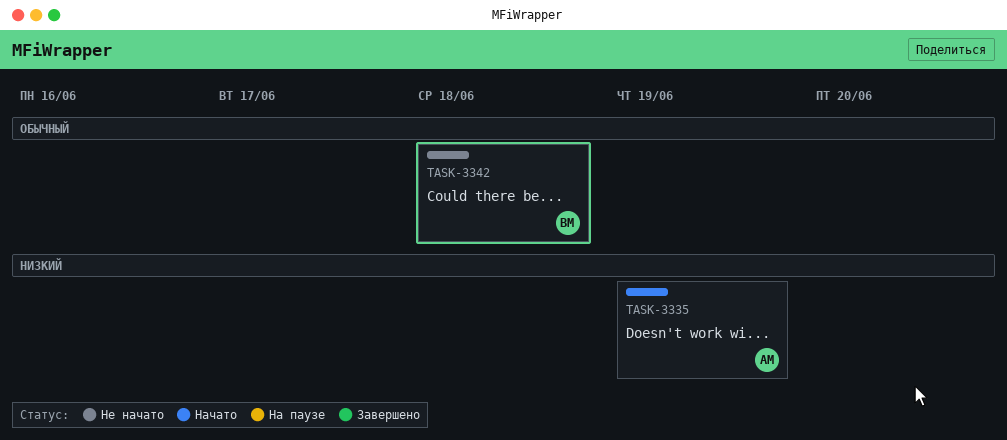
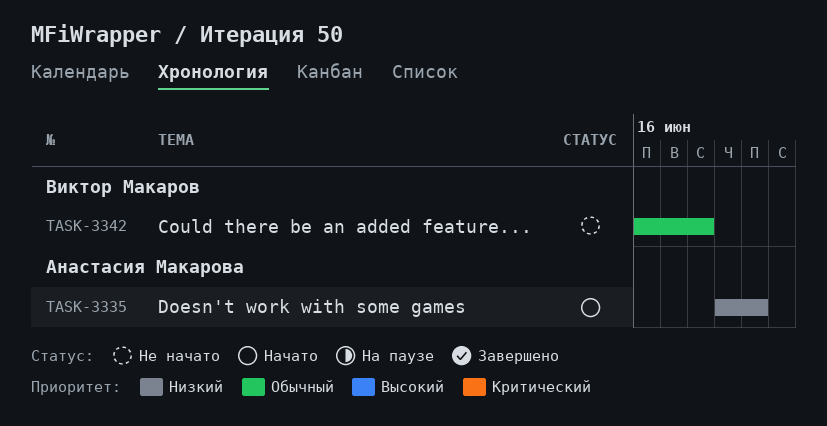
TASK-3335, due: Jun 19 -> Jun 20

